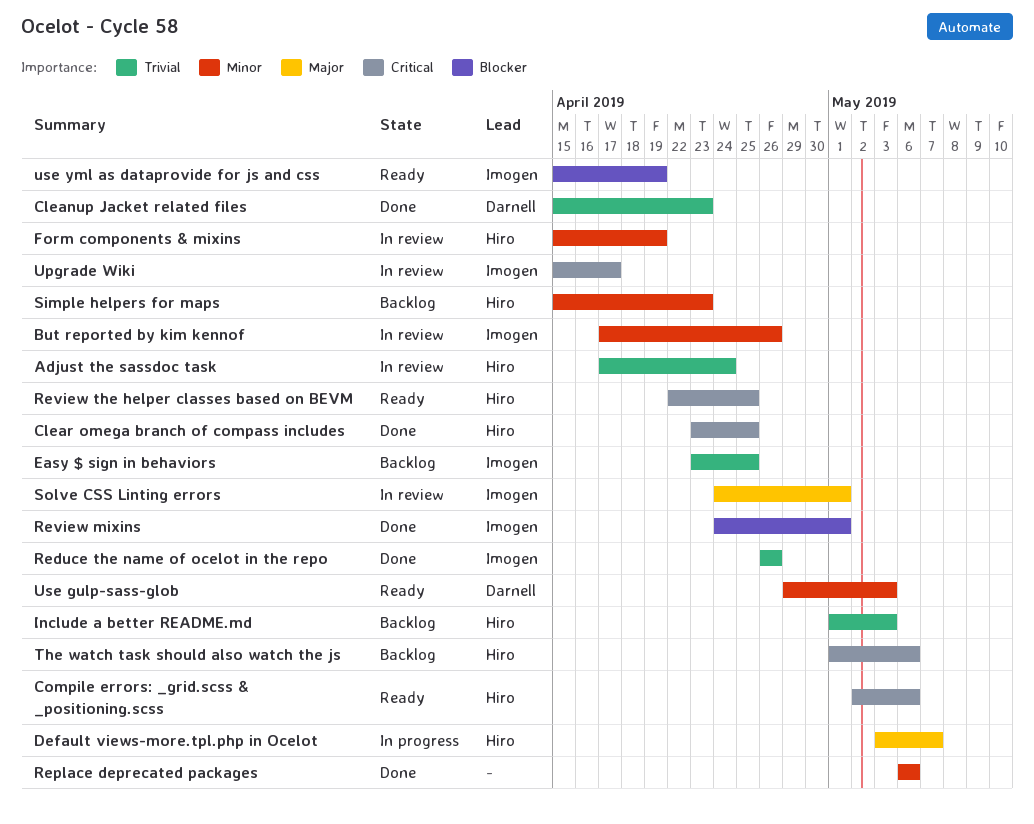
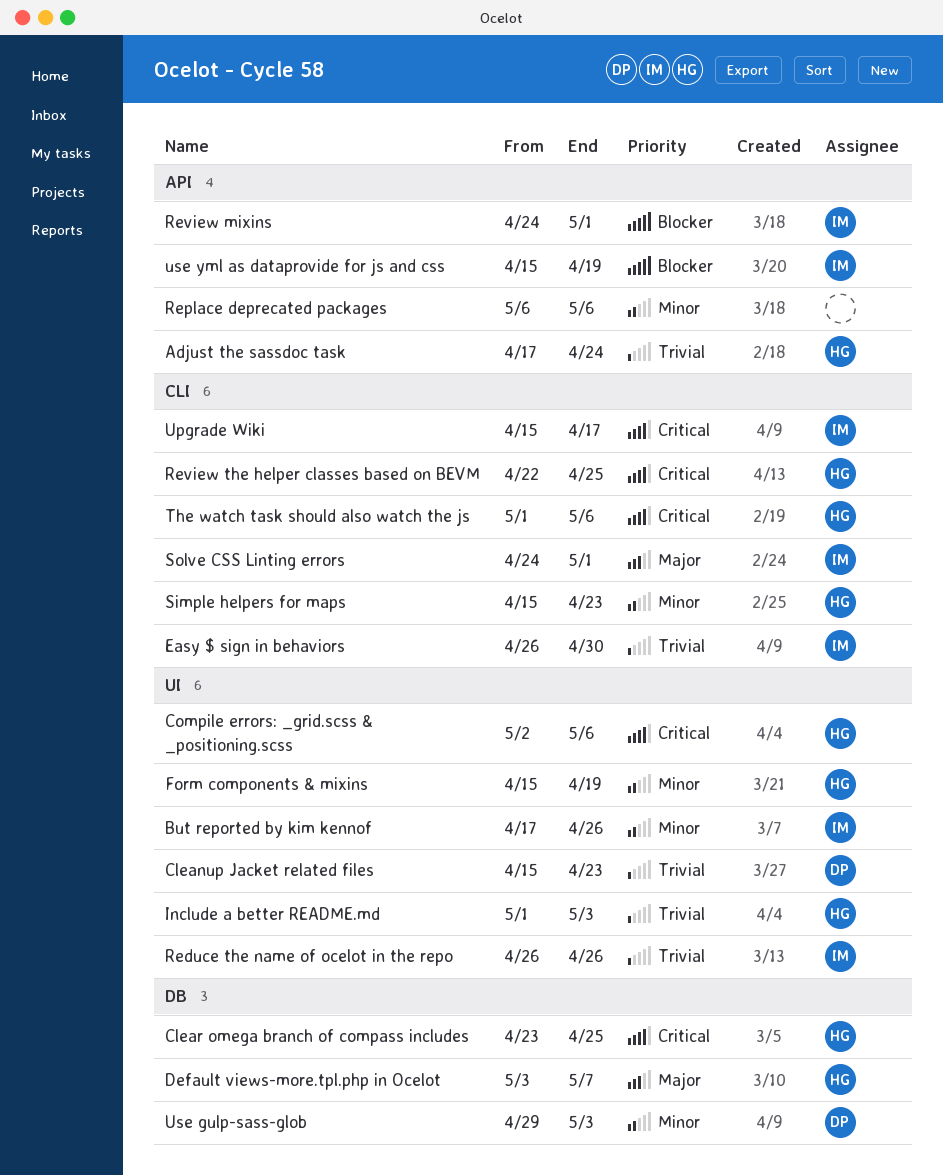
Easy $ sign in behaviors, start: Apr 23 -> Apr 26
Easy $ sign in behaviors, due: Apr 25 -> Apr 30

